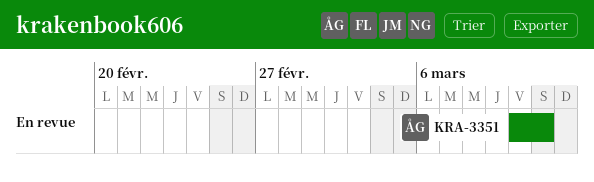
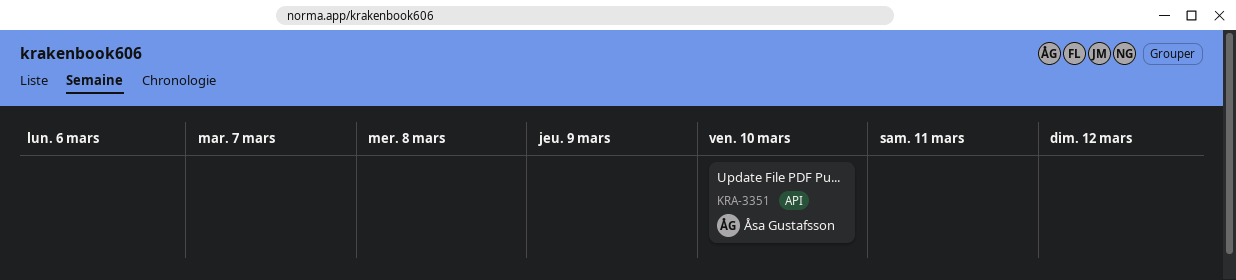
KRA-3351, due: Mar 11 -> Mar 10

